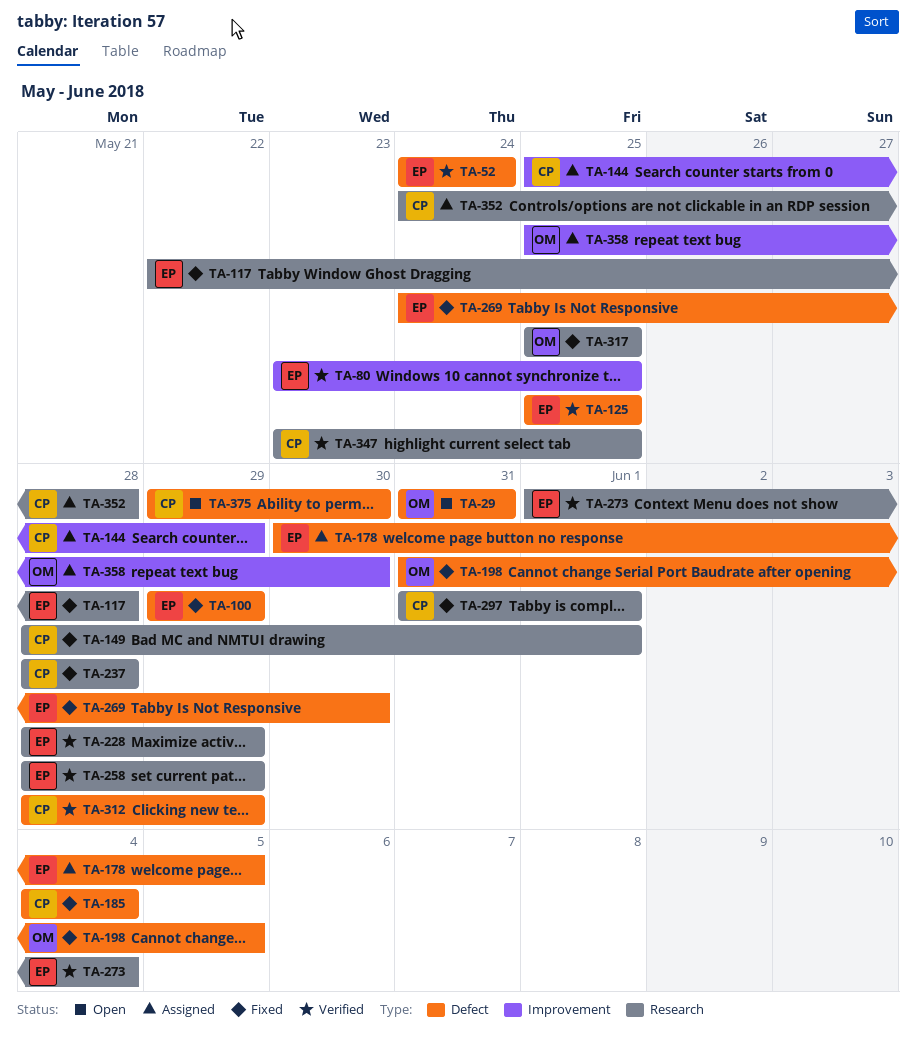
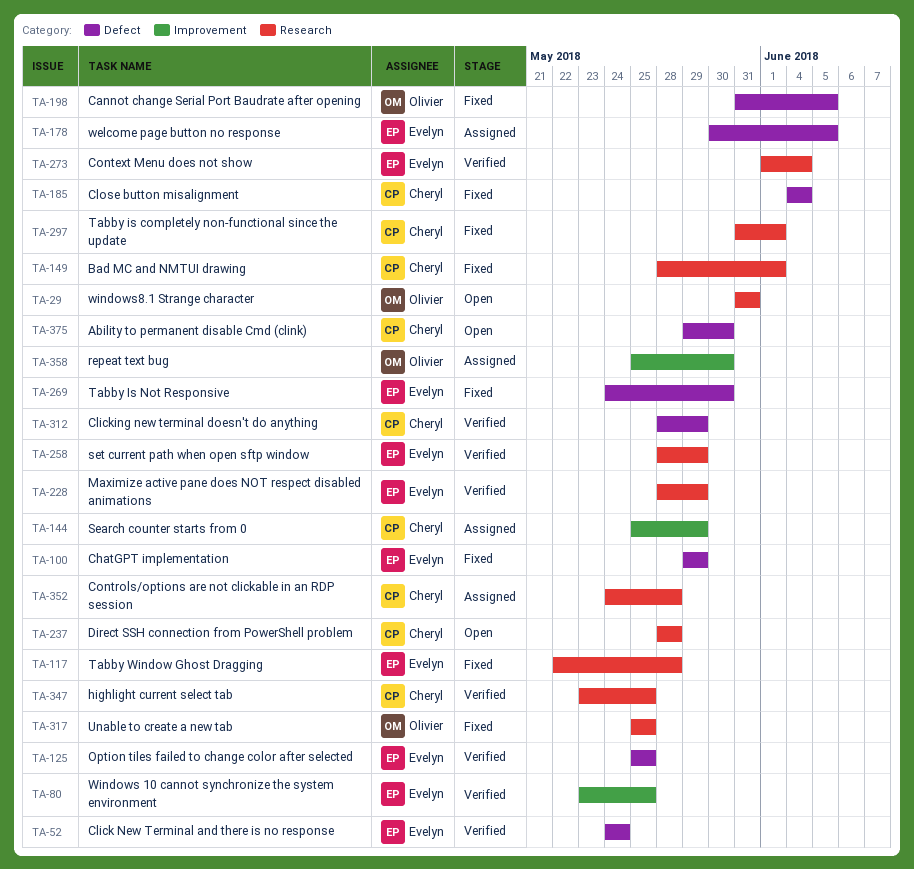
TA-29, label: Defect -> Research
TA-237, status: Fixed -> Open

